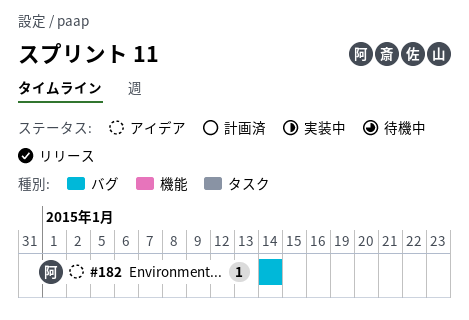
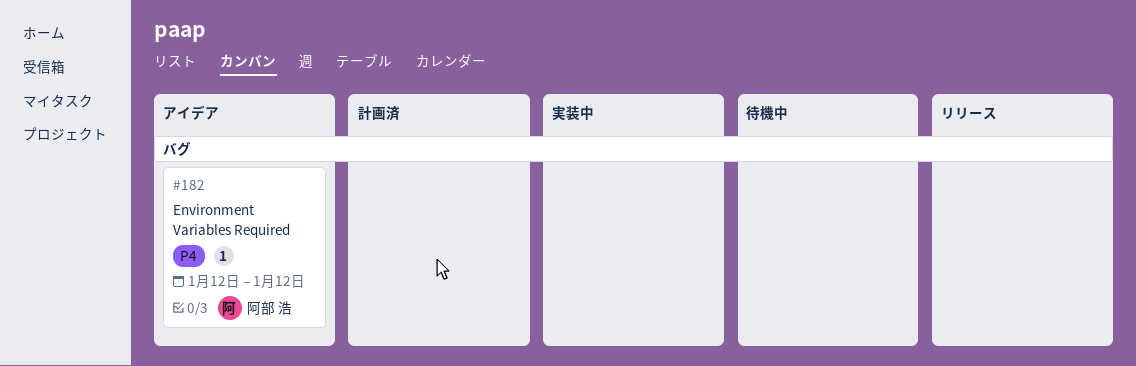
#182, start: Jan 14 -> Jan 12
#182, due: Jan 14 -> Jan 12

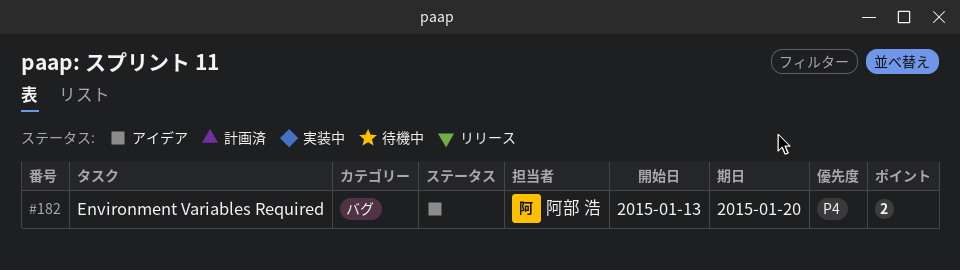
#182, estimate: 1 -> 2
#182, start: Jan 12 -> Jan 13
#182, due: Jan 12 -> Jan 20

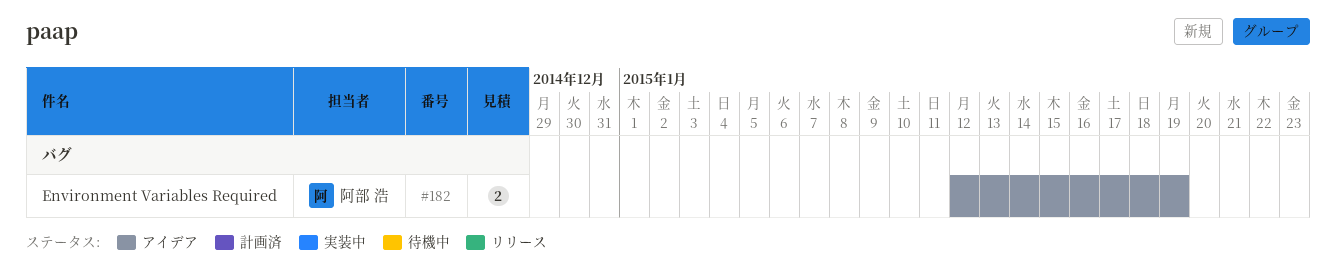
#182, start: Jan 13 -> Jan 12
#182, due: Jan 20 -> Jan 19

